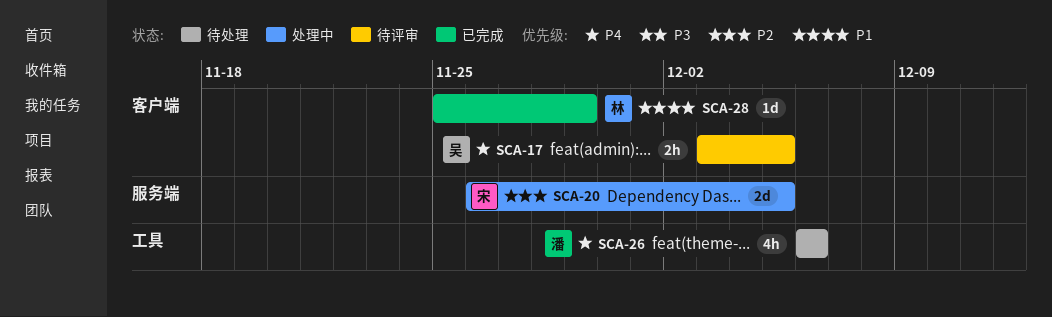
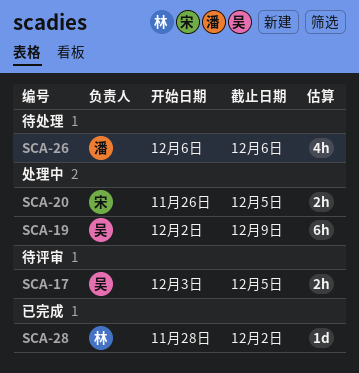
SCA-19: none -> present
SCA-20, estimate: 2d -> 2h
SCA-28, start: Nov 25 -> Nov 28
SCA-28, due: Nov 29 -> Dec 2

